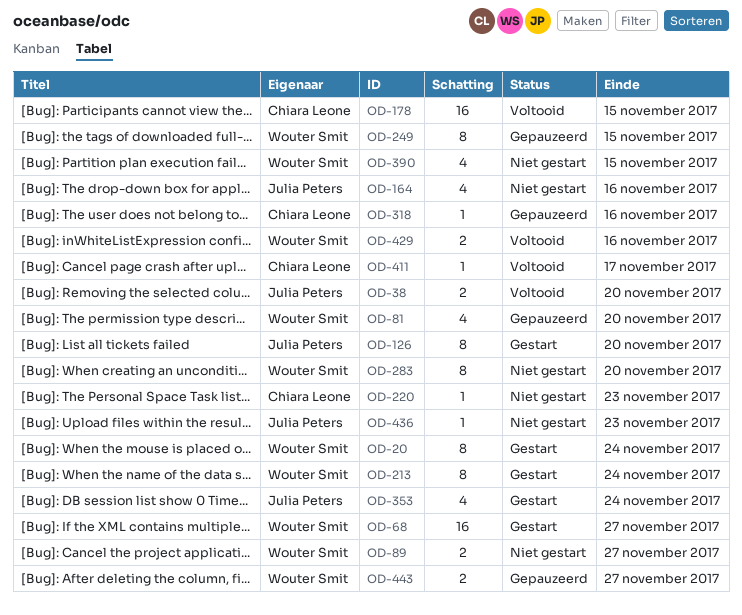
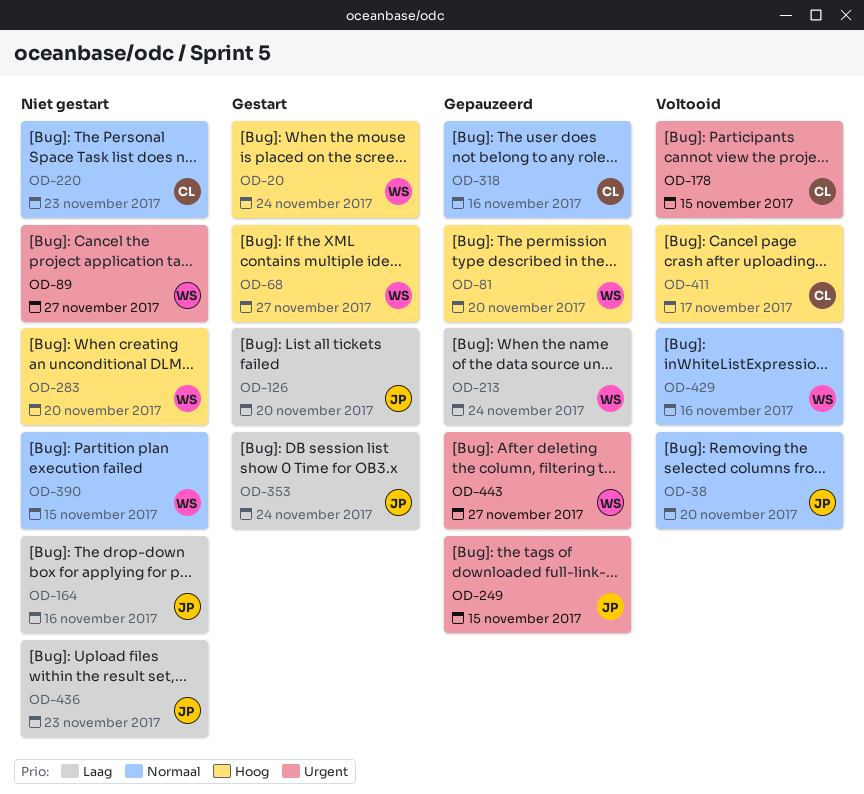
OD-213, status: Gestart -> Gepauzeerd
OD-249, owner: Wouter Smit -> Julia Peters

